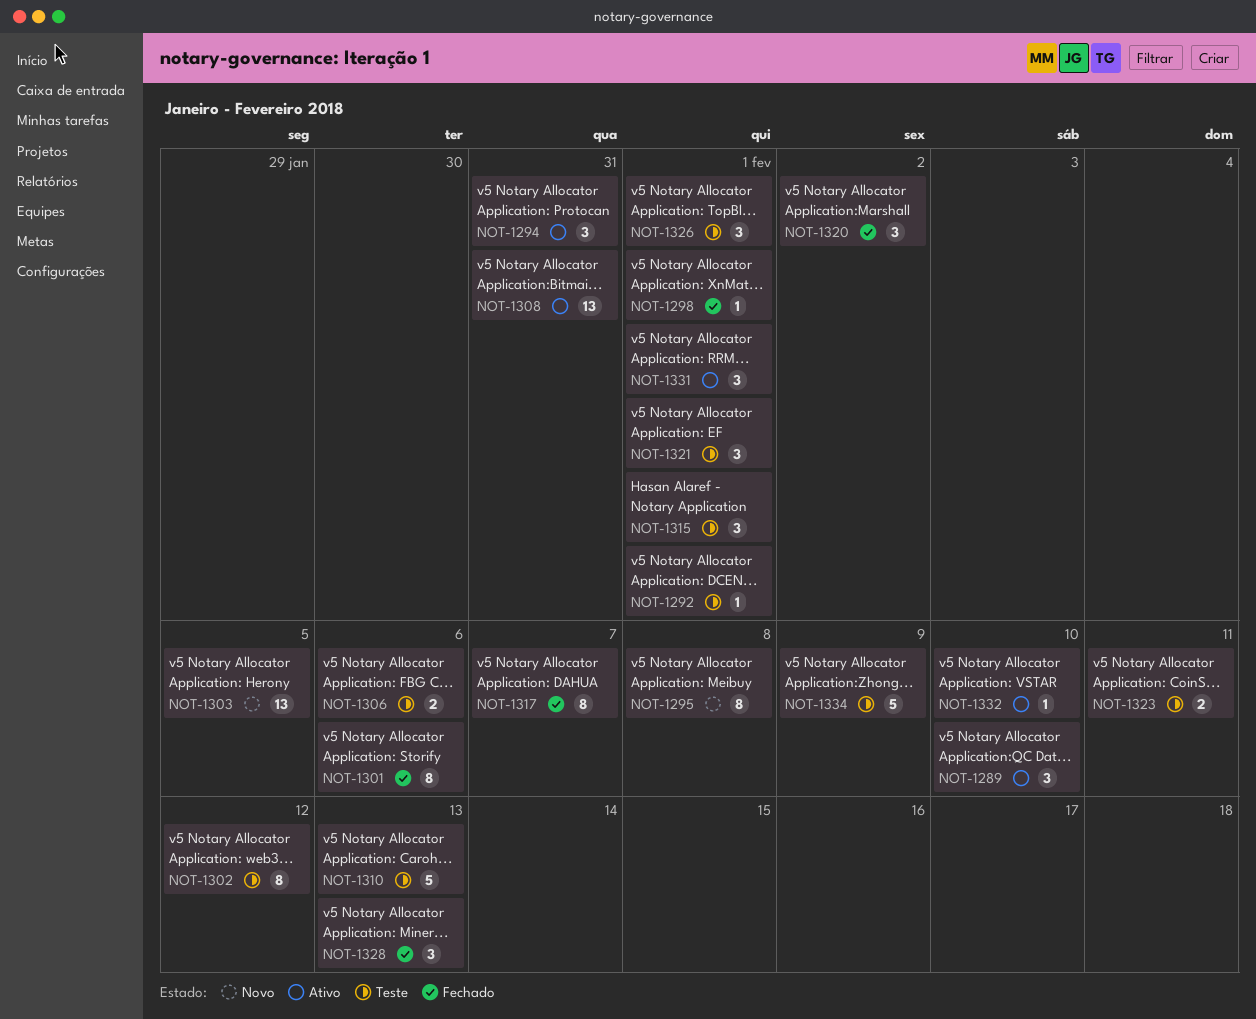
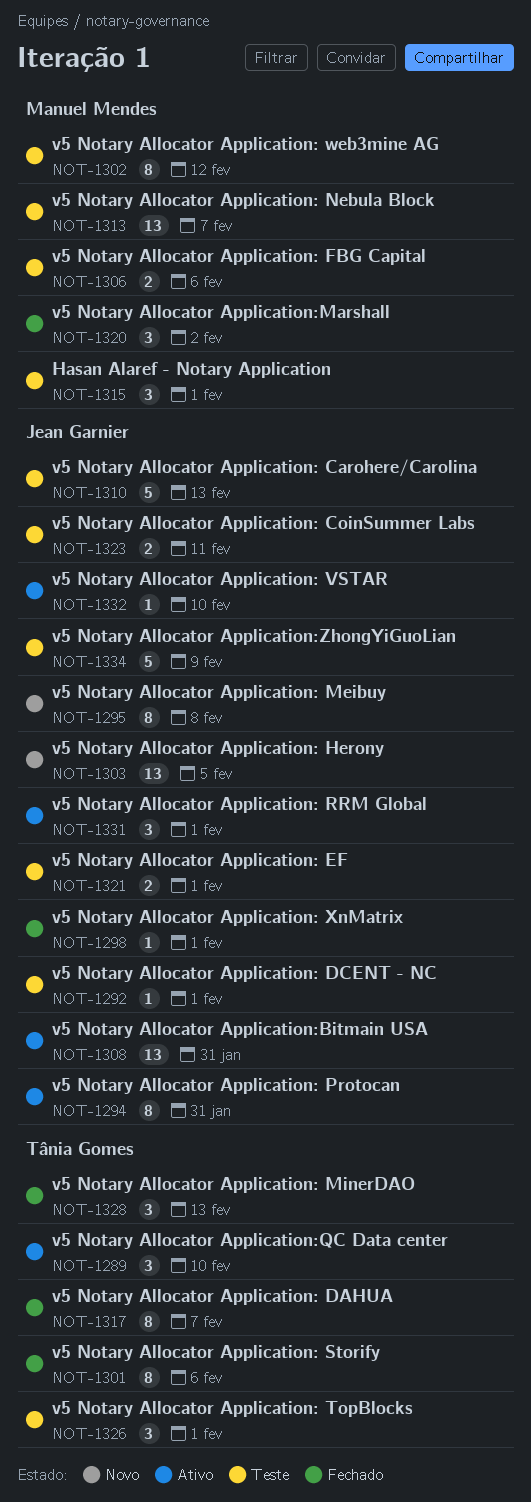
NOT-1294, estimate: 3 -> 8
NOT-1313: none -> present
NOT-1321, estimate: 3 -> 2

